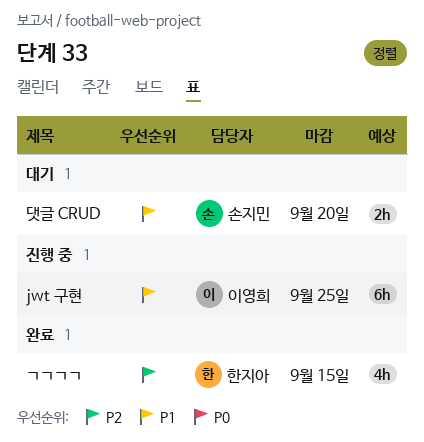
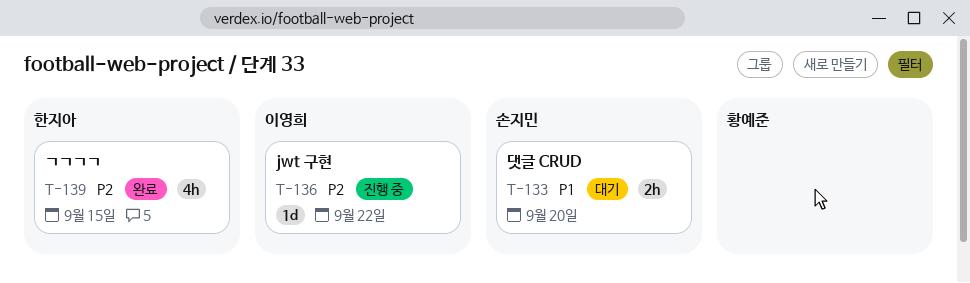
jwt 구현, priority: P1 -> P2
jwt 구현, estimate: 6h -> 1d
jwt 구현, due: Sep 25 -> Sep 22

